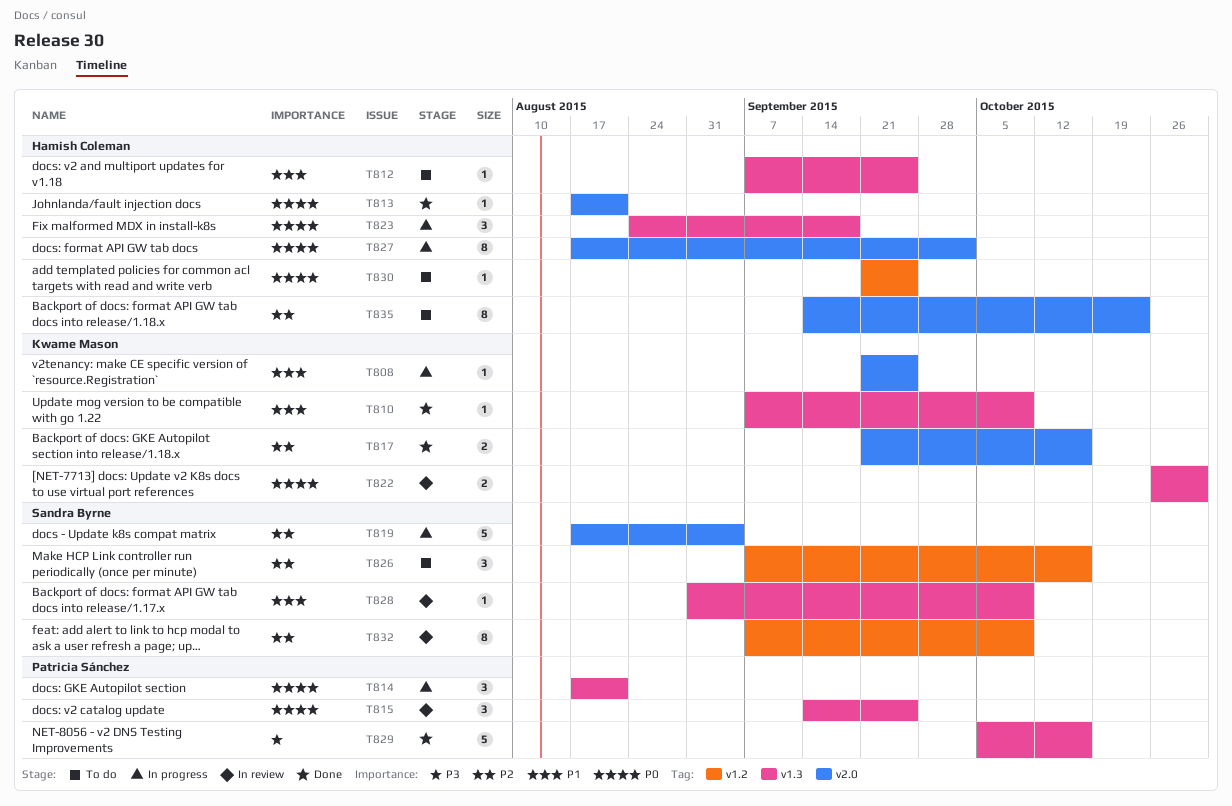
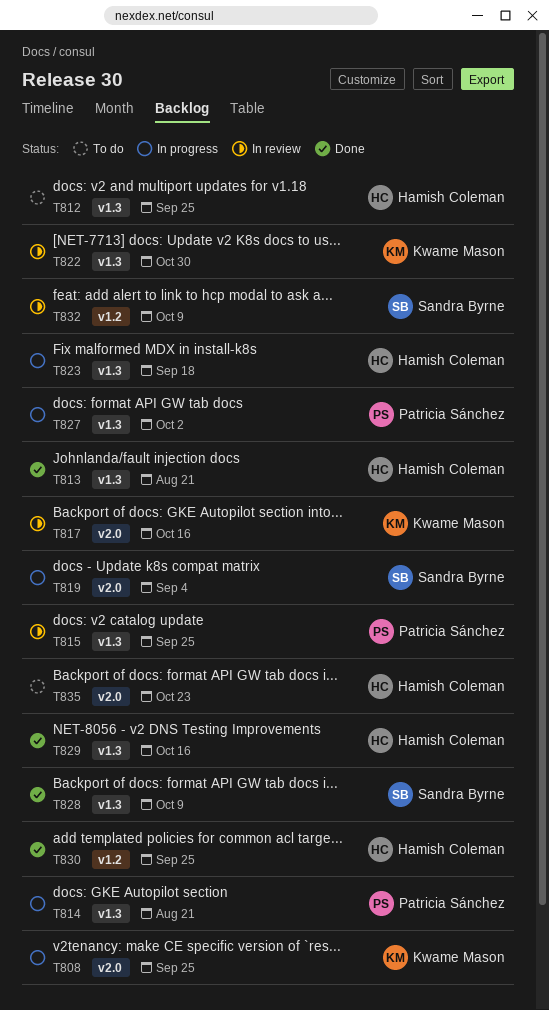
T810: present -> none
T813, label: v2.0 -> v1.3
T817, status: Done -> In review
T826: present -> none
T827, owner: Hamish Coleman -> Patricia Sánchez
T827, label: v2.0 -> v1.3
T828, status: In review -> Done
T829, owner: Patricia Sánchez -> Hamish Coleman
T830, status: To do -> Done

